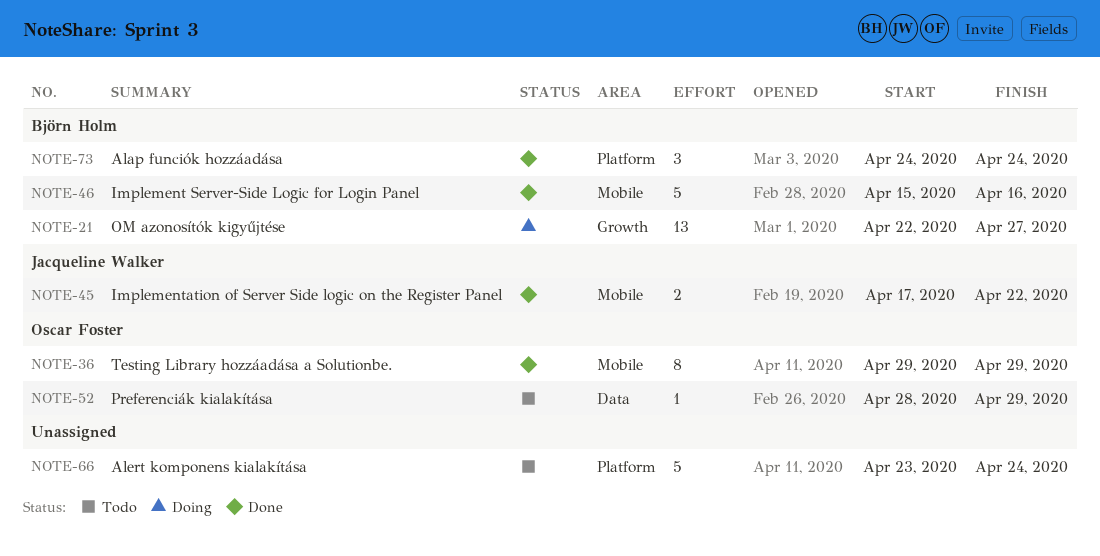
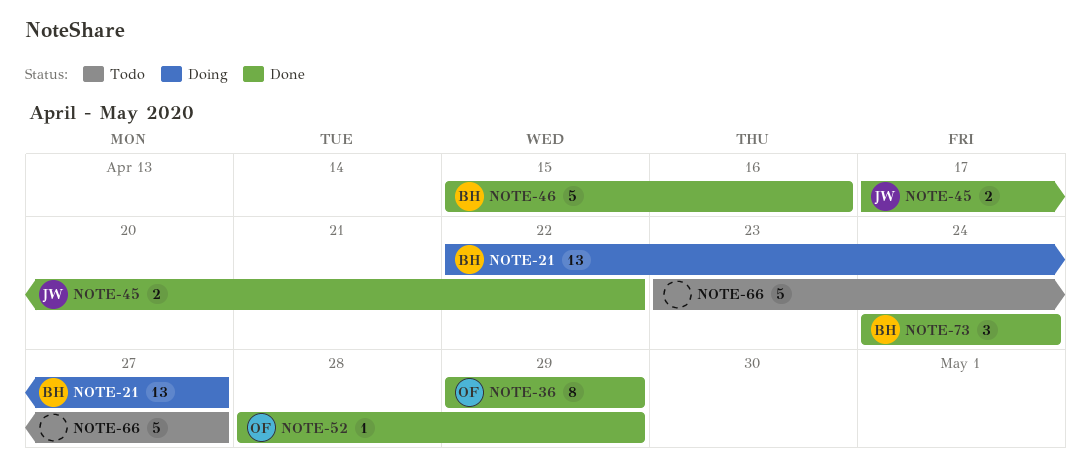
NOTE-52, status: Todo -> Done
NOTE-66, due: Apr 24 -> Apr 27

